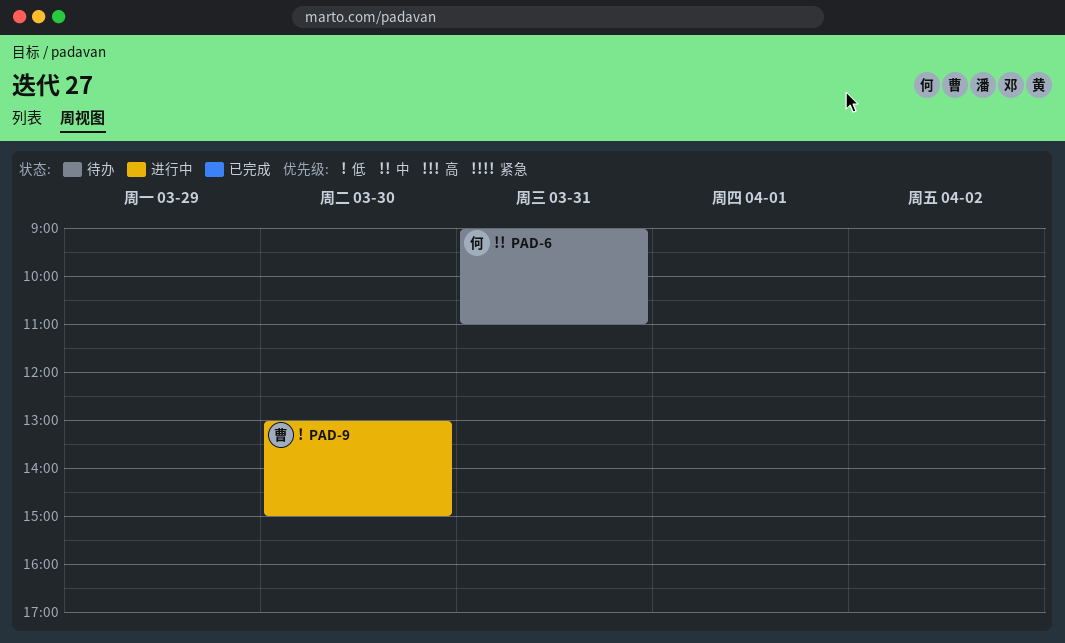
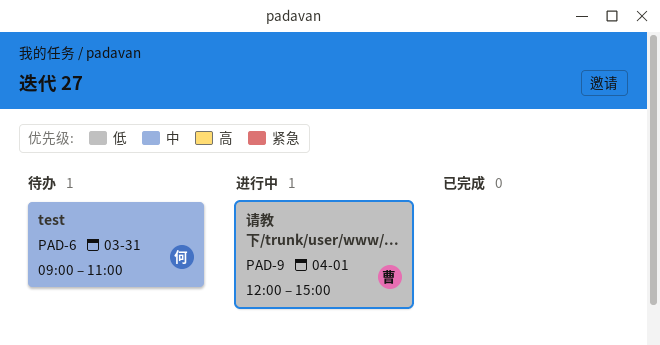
PAD-9, day: Mar 30 -> Apr 1
PAD-9, begins: 13:00 -> 12:00

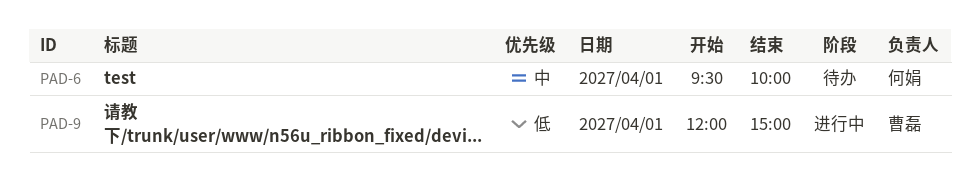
PAD-6, day: Mar 31 -> Apr 1
PAD-6, begins: 09:00 -> 09:30
PAD-6, ends: 11:00 -> 10:00

